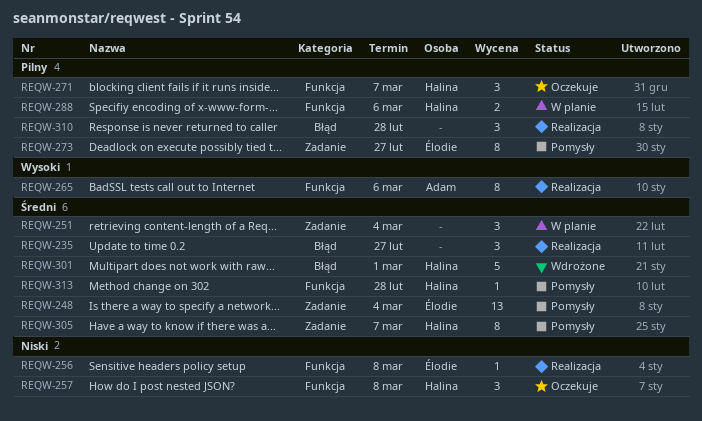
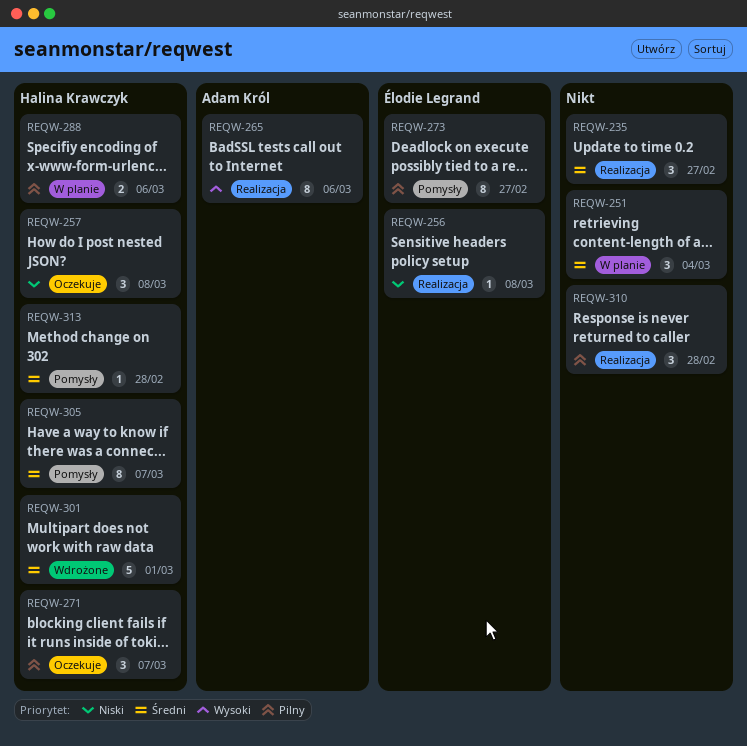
REQW-248: present -> none

